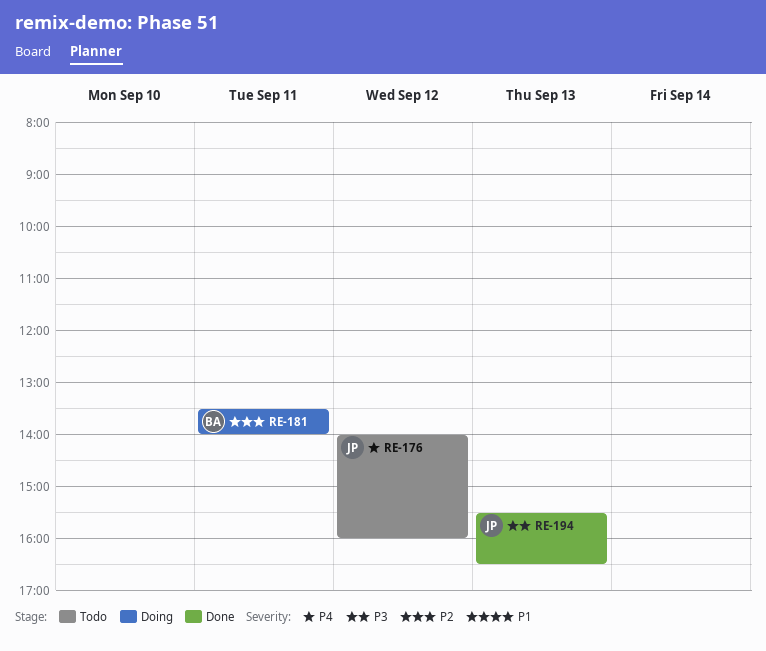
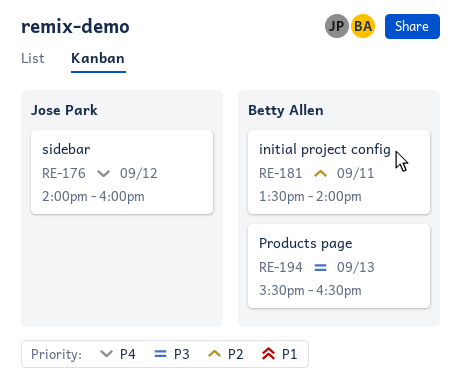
RE-194, owner: Jose Park -> Betty Allen

